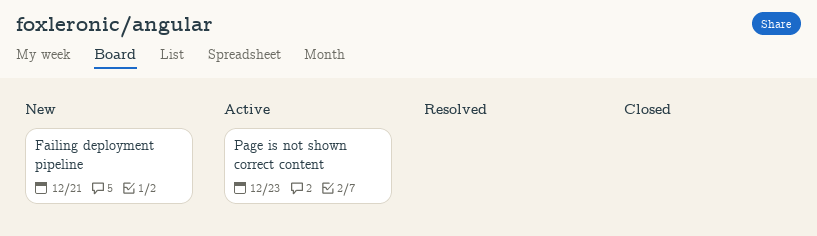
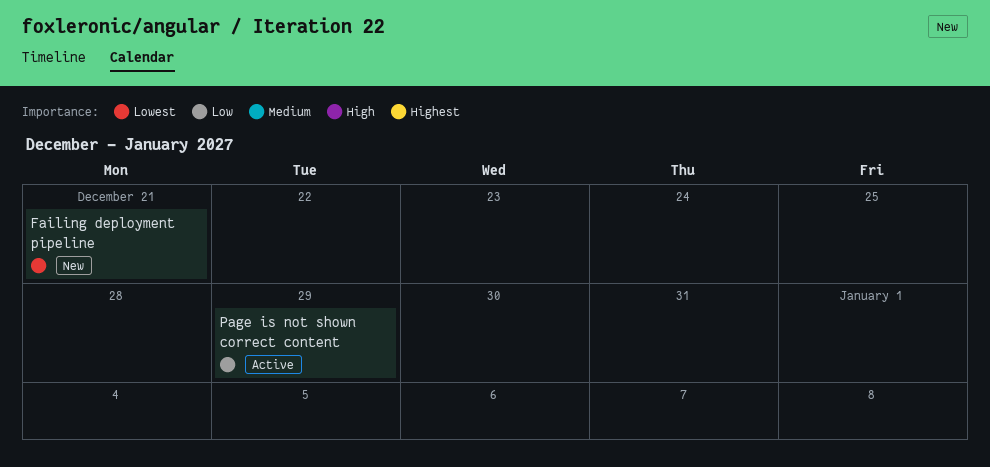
Page is not shown correct content, due: Dec 23 -> Dec 29

